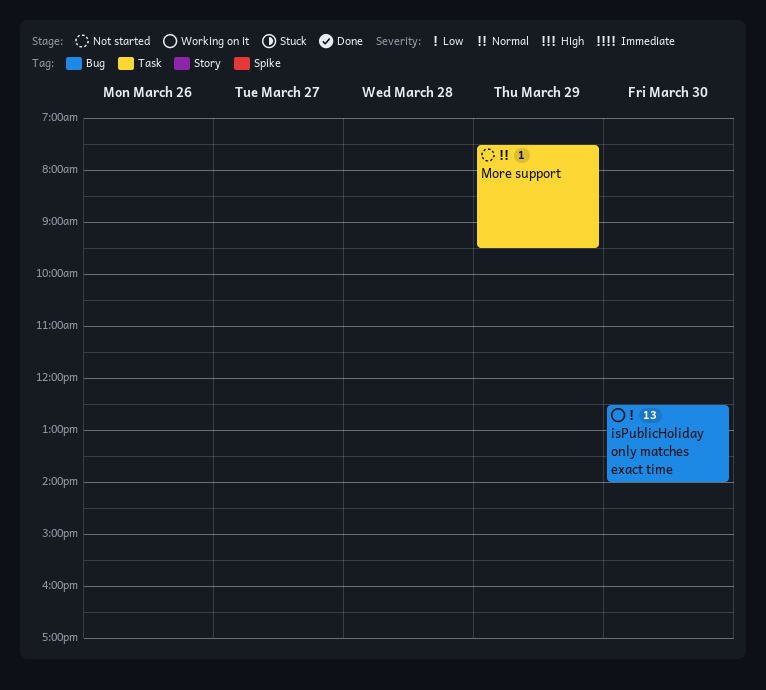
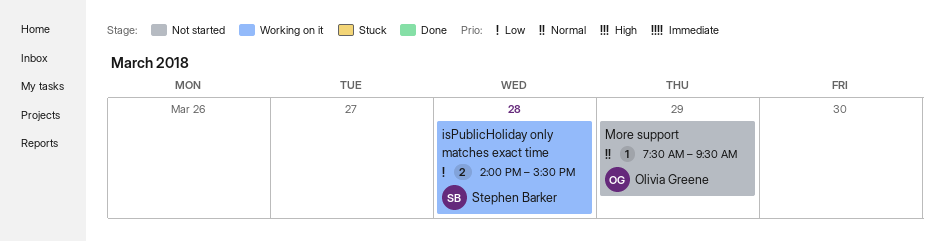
isPublicHoliday only matches exact time, estimate: 13 -> 2
isPublicHoliday only matches exact time, day: Mar 30 -> Mar 28
isPublicHoliday only matches exact time, begins: 12:30 -> 14:00
isPublicHoliday only matches exact time, ends: 14:00 -> 15:30

